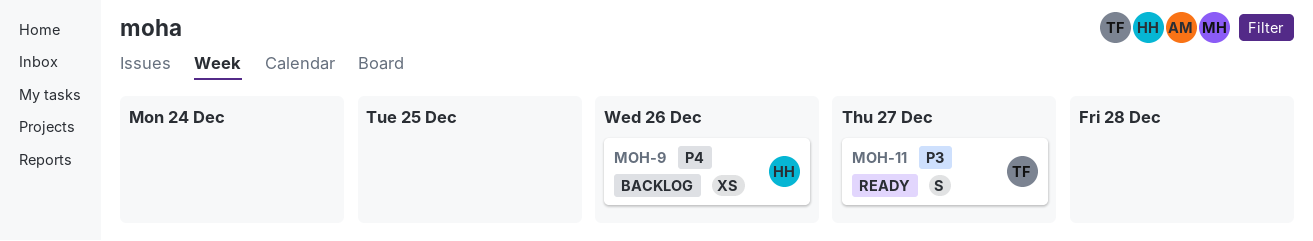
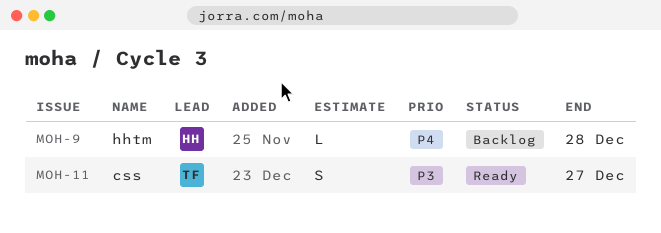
MOH-9, estimate: XS -> L
MOH-9, due: Dec 26 -> Dec 28

